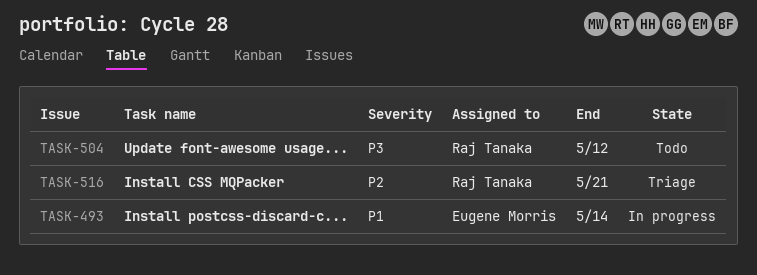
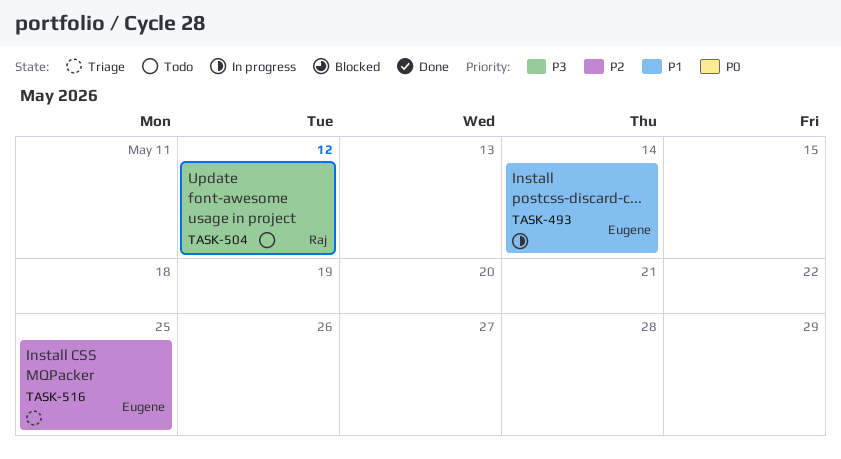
TASK-516, owner: Raj Tanaka -> Eugene Morris
TASK-516, due: May 21 -> May 25

